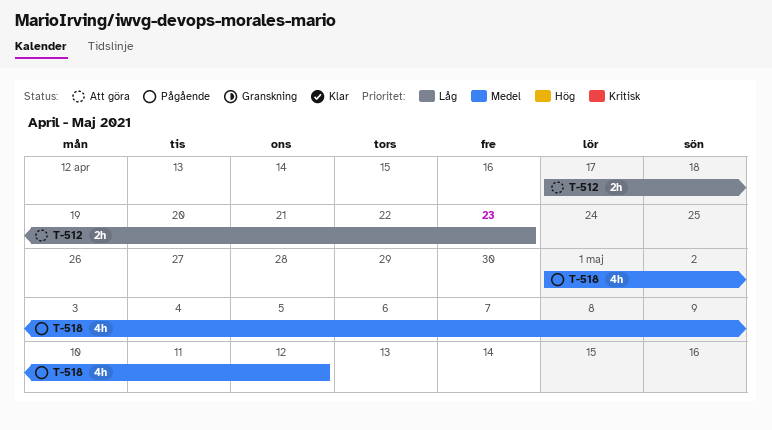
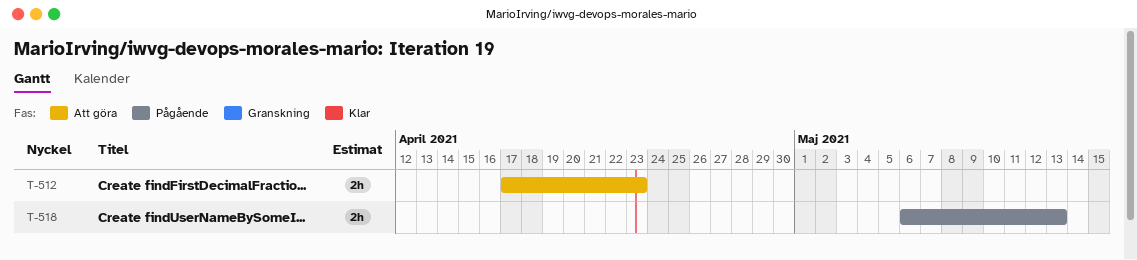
T-518, estimate: 4h -> 2h
T-518, start: May 1 -> May 6
T-518, due: May 12 -> May 13

